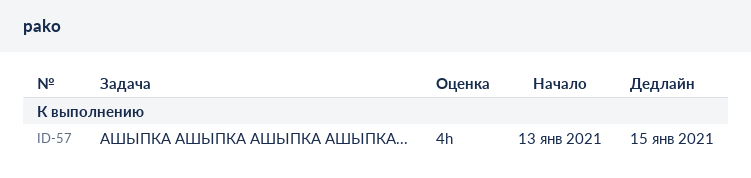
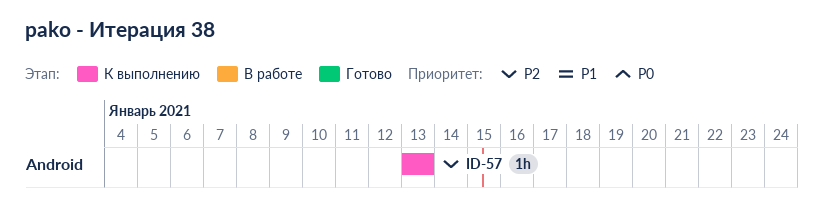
ID-57, estimate: 4h -> 1h
ID-57, due: Jan 15 -> Jan 13

